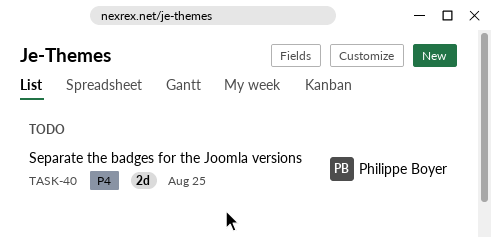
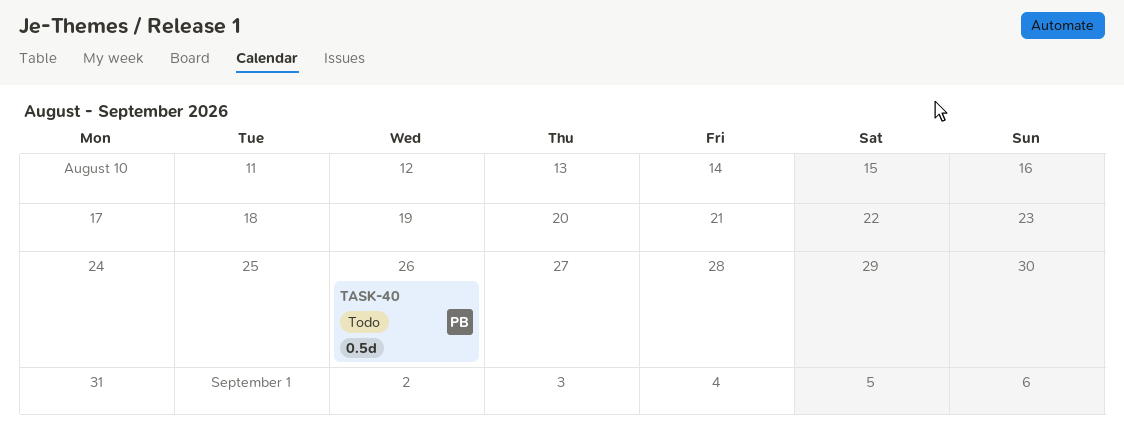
TASK-40, estimate: 2d -> 0.5d
TASK-40, due: Aug 25 -> Aug 26

